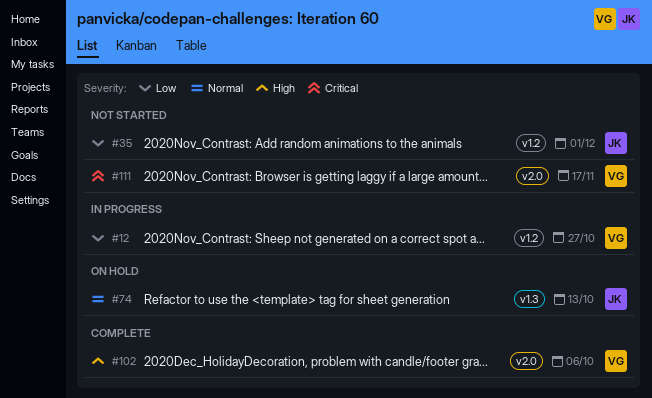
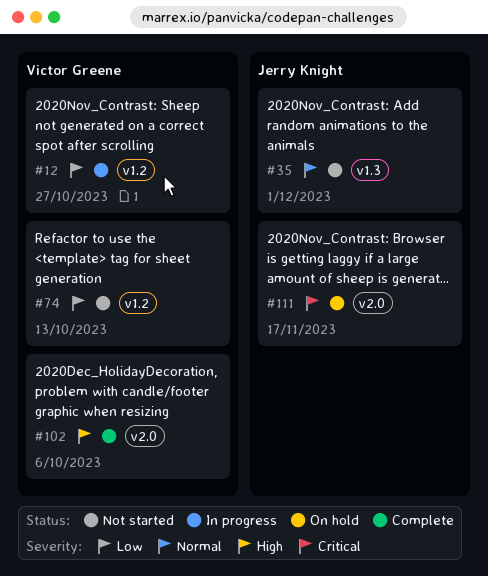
#35, priority: Low -> Normal
#35, label: v1.2 -> v1.3
#74, status: On hold -> Not started
#74, owner: Jerry Knight -> Victor Greene
#74, priority: Normal -> Low
#74, label: v1.3 -> v1.2
#111, status: Not started -> On hold
#111, owner: Victor Greene -> Jerry Knight

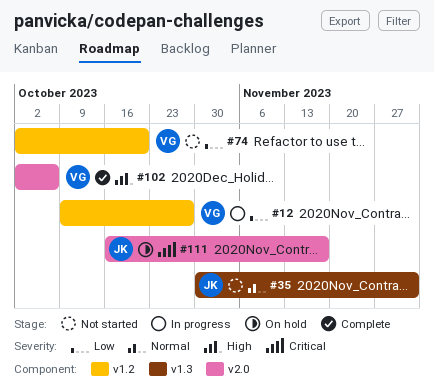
#74, due: Oct 13 -> Oct 20

